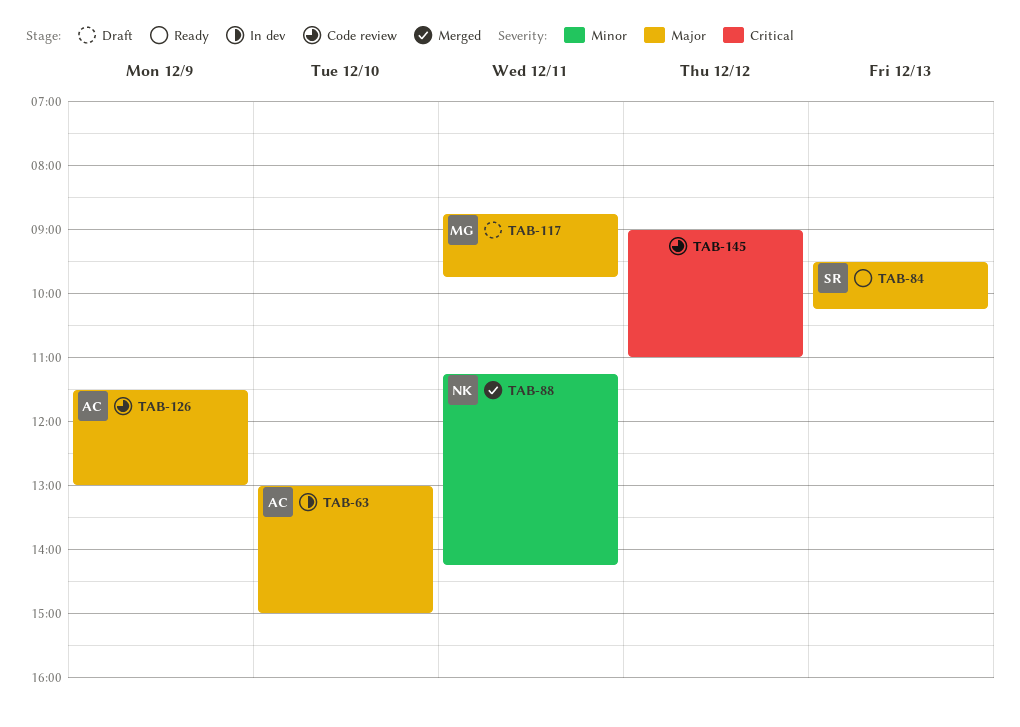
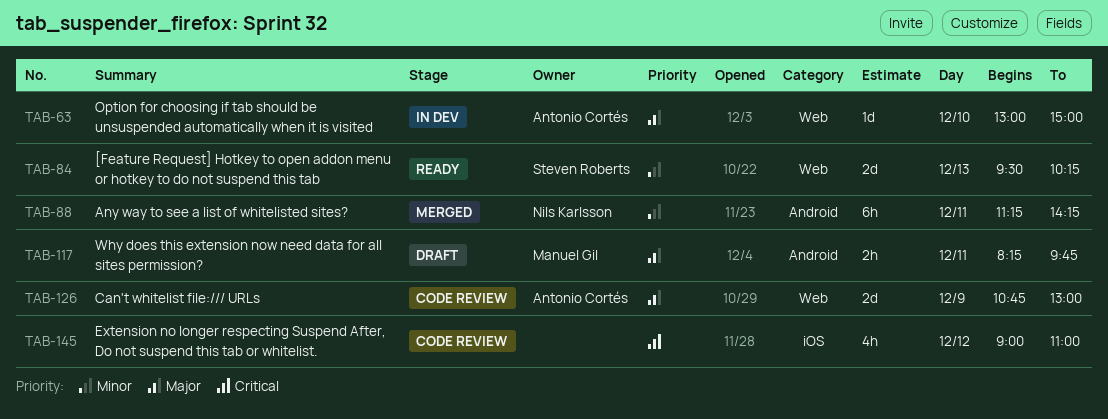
TAB-84, priority: Major -> Minor
TAB-117, begins: 08:45 -> 08:15
TAB-126, begins: 11:30 -> 10:45

